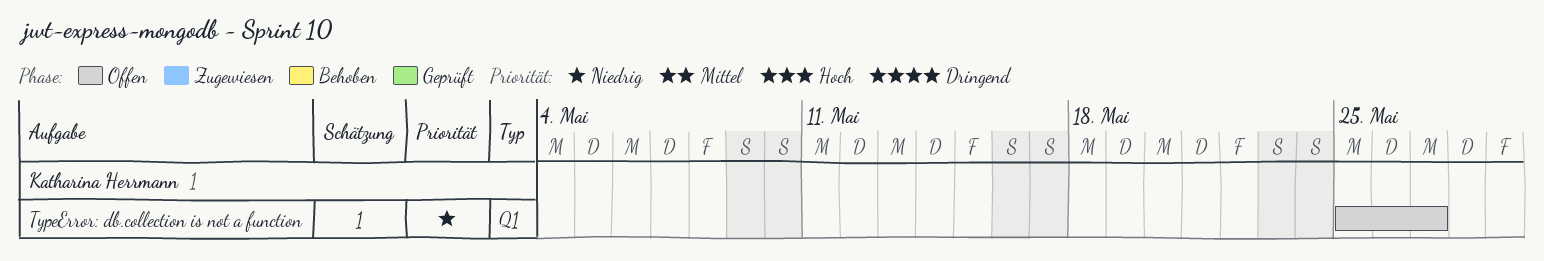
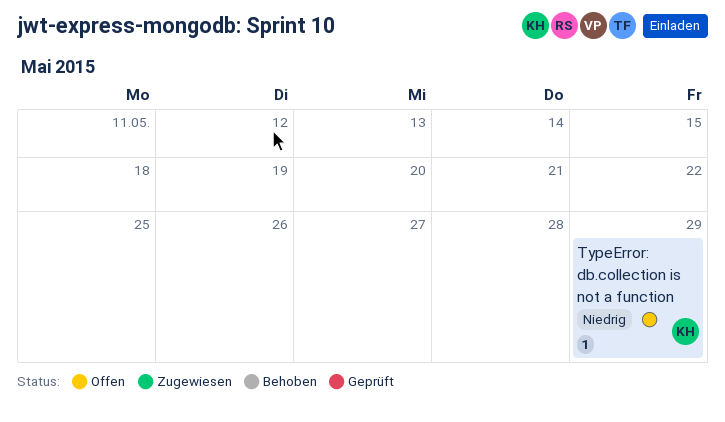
TypeError: db.collection is not a function, due: May 27 -> May 29

